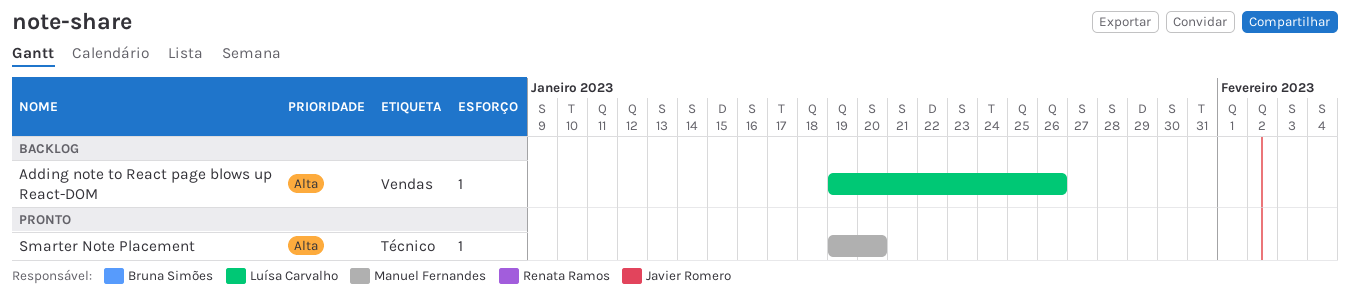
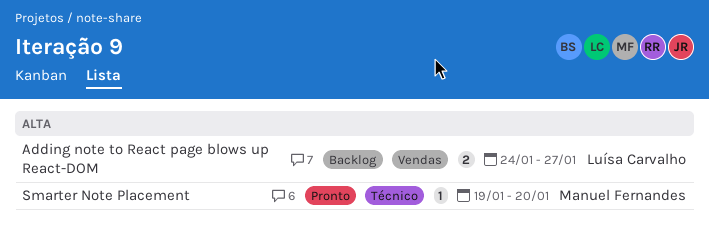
Adding note to React page blows up React-DOM, estimate: 1 -> 2
Adding note to React page blows up React-DOM, start: Jan 19 -> Jan 24
Adding note to React page blows up React-DOM, due: Jan 26 -> Jan 27

